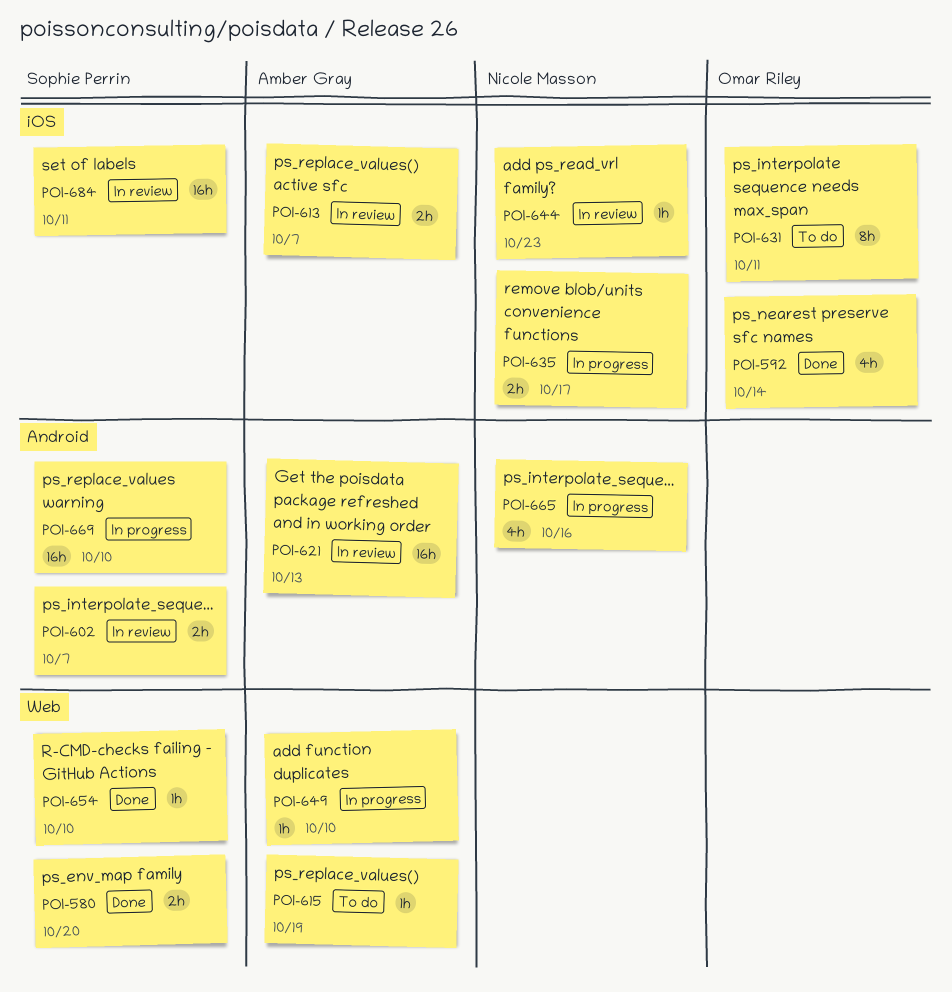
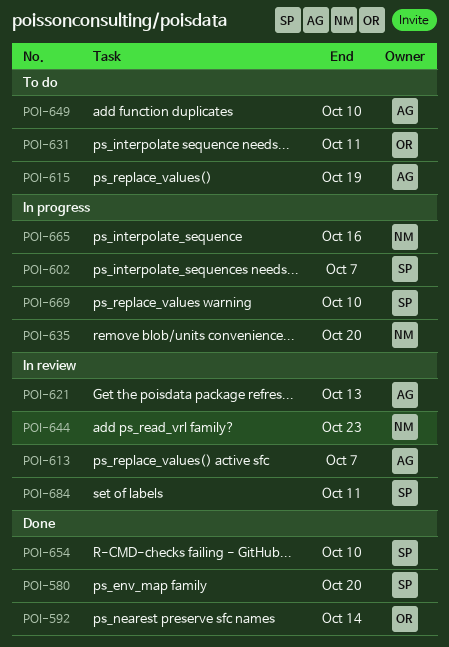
POI-602, status: In review -> In progress
POI-635, due: Oct 17 -> Oct 20
POI-649, status: In progress -> To do

